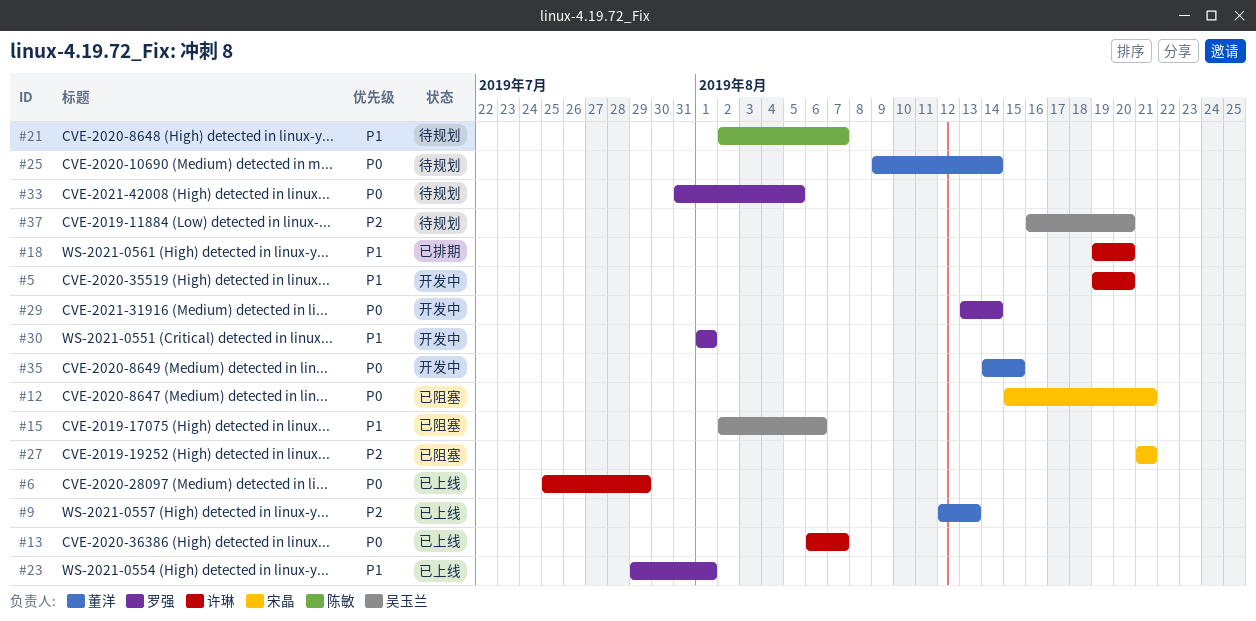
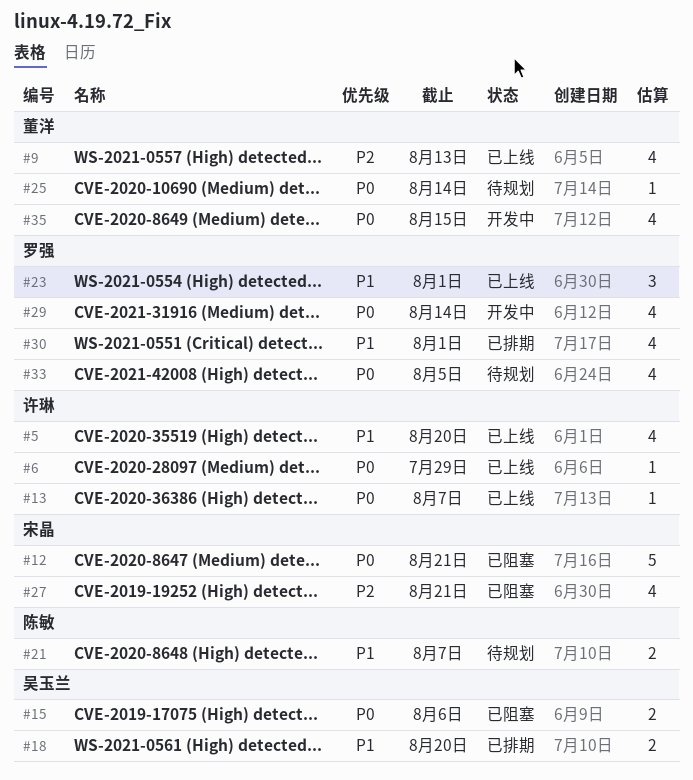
#5, status: 开发中 -> 已上线
#15, priority: P1 -> P0
#18, owner: 许琳 -> 吴玉兰
#30, status: 开发中 -> 已排期
#37: present -> none

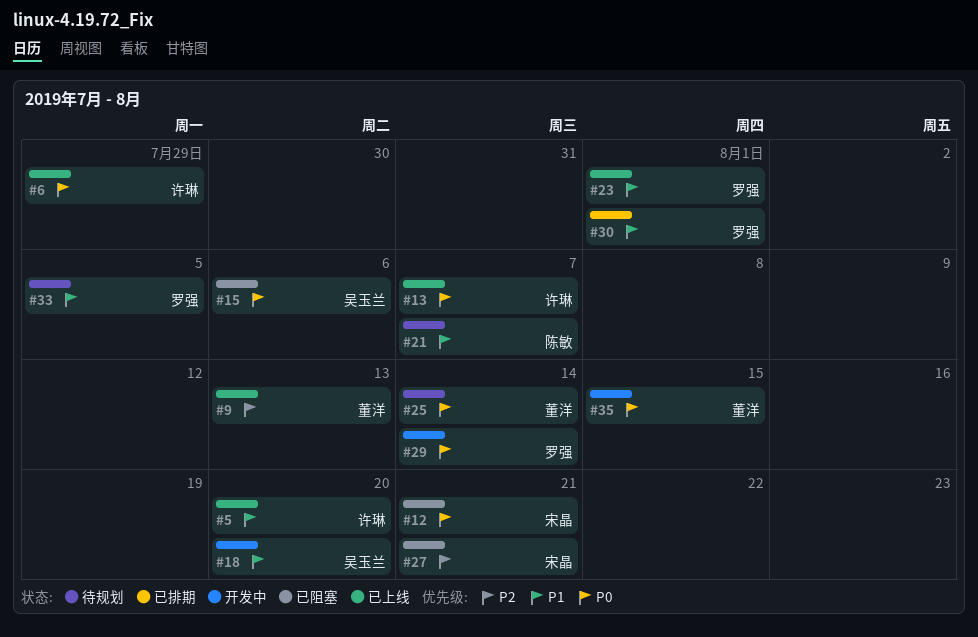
#18, status: 已排期 -> 开发中
#33, priority: P0 -> P1

